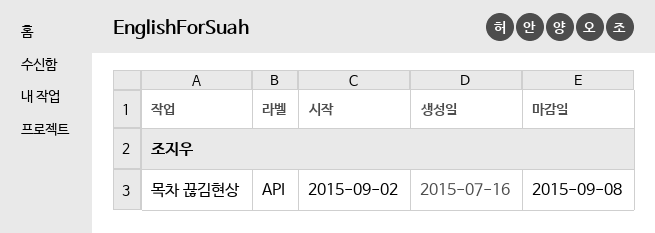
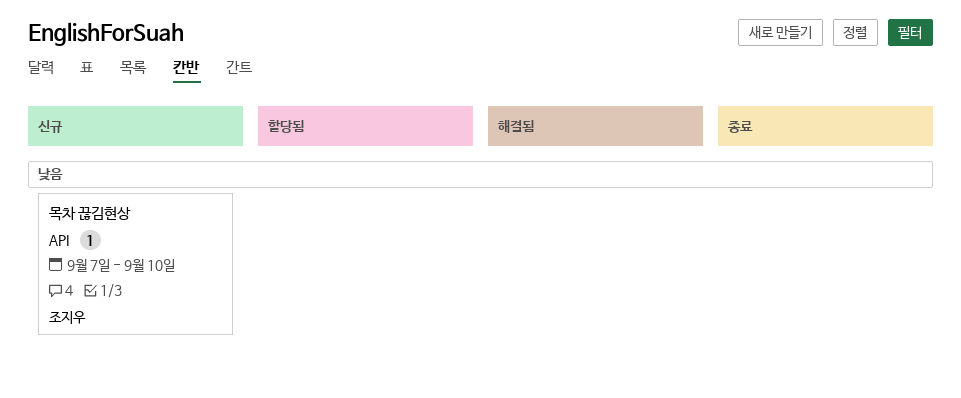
목차 끊김현상, start: Sep 2 -> Sep 7
목차 끊김현상, due: Sep 8 -> Sep 10

